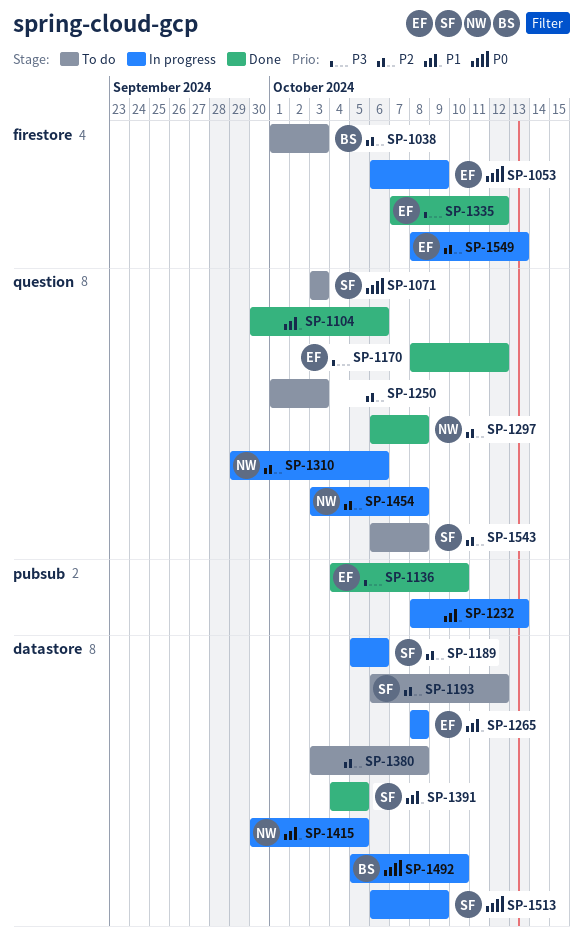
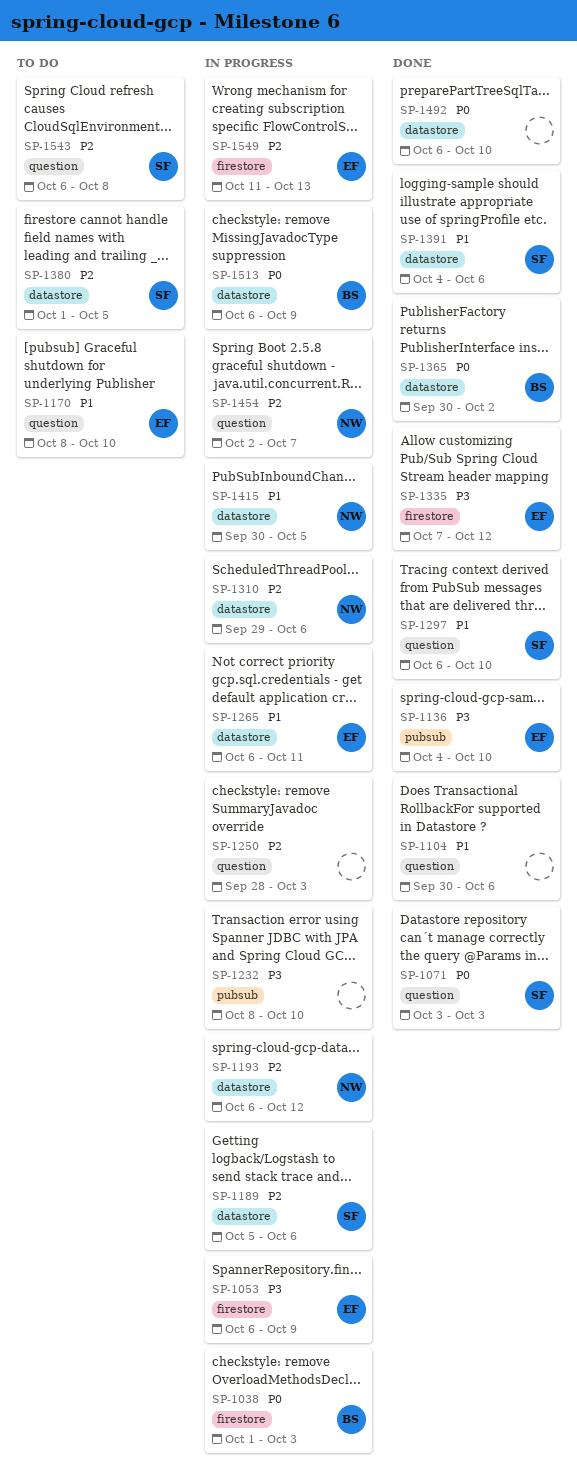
SP-1038, status: To do -> In progress
SP-1038, priority: P2 -> P0
SP-1053, priority: P0 -> P3
SP-1071, status: To do -> Done
SP-1170, status: Done -> To do
SP-1170, priority: P3 -> P1
SP-1170, due: Oct 12 -> Oct 10
SP-1193, status: To do -> In progress
SP-1193, owner: SF -> NW
SP-1232, priority: P1 -> P3
SP-1232, due: Oct 13 -> Oct 10
SP-1250, status: To do -> In progress
SP-1250, start: Oct 1 -> Sep 28
SP-1265, start: Oct 8 -> Oct 6
SP-1265, due: Oct 8 -> Oct 11
SP-1297, owner: NW -> SF
SP-1297, priority: P2 -> P1
SP-1297, due: Oct 8 -> Oct 10
SP-1310, label: question -> datastore
SP-1365: none -> present
SP-1380, owner: none -> SF
SP-1380, start: Oct 3 -> Oct 1
SP-1380, due: Oct 8 -> Oct 5
SP-1391, due: Oct 5 -> Oct 6
SP-1454, start: Oct 3 -> Oct 2
SP-1454, due: Oct 8 -> Oct 7
SP-1492, status: In progress -> Done
SP-1492, owner: BS -> none
SP-1492, start: Oct 5 -> Oct 6
SP-1513, owner: SF -> BS
SP-1549, start: Oct 8 -> Oct 11

